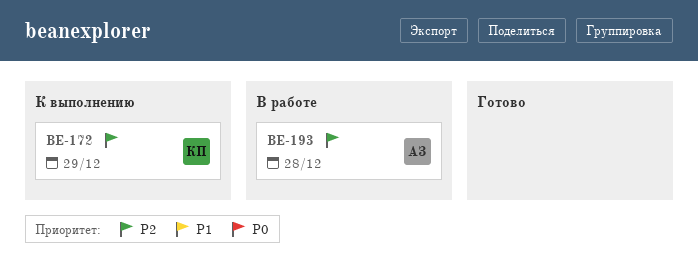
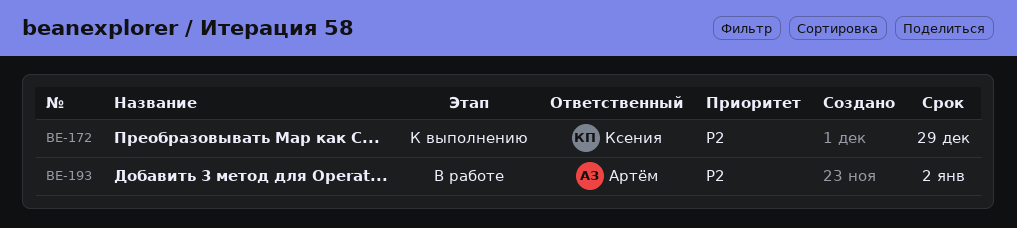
BE-193, due: Dec 28 -> Jan 2

